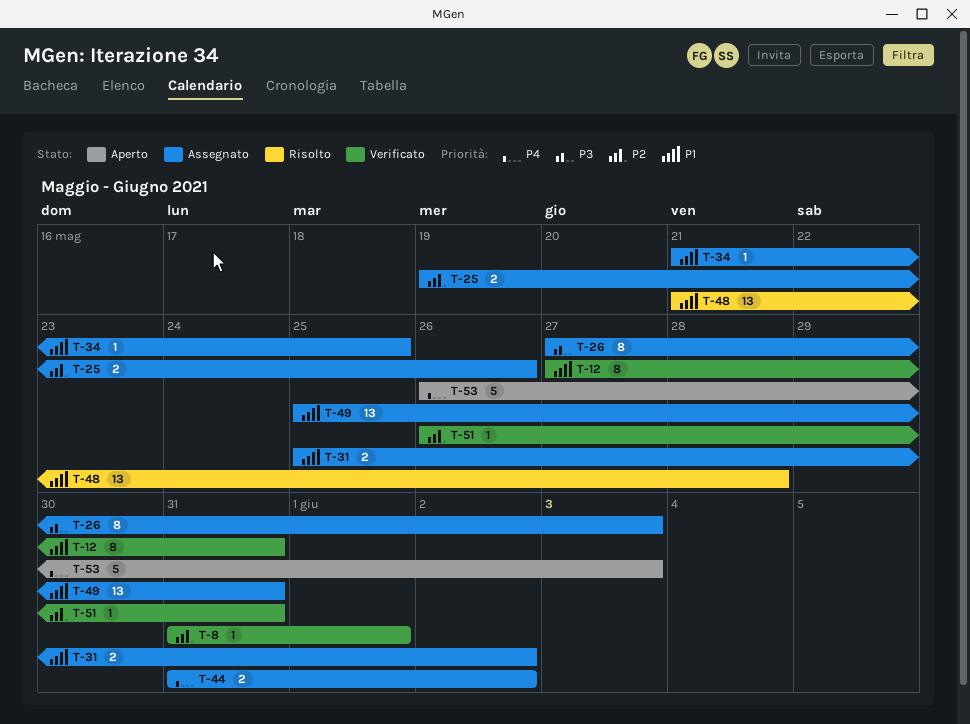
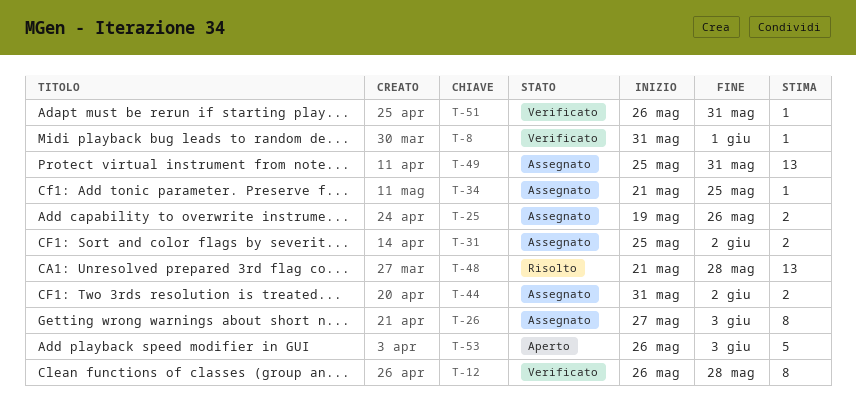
T-12, start: May 27 -> May 26
T-12, due: May 31 -> May 28

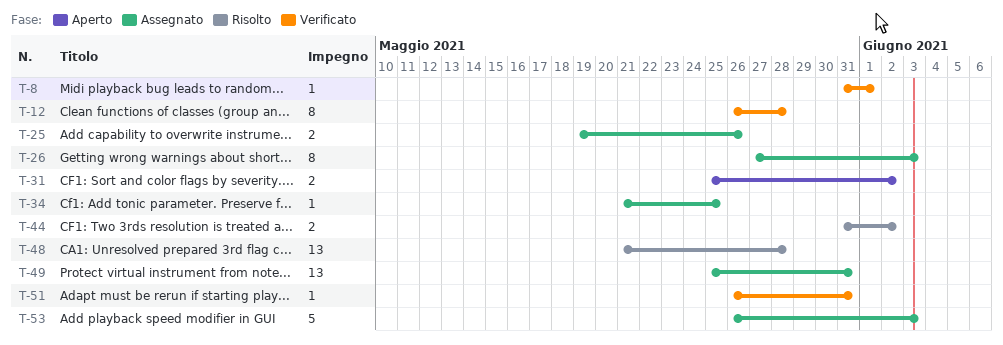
T-31, status: Assegnato -> Aperto
T-44, status: Assegnato -> Risolto
T-53, status: Aperto -> Assegnato

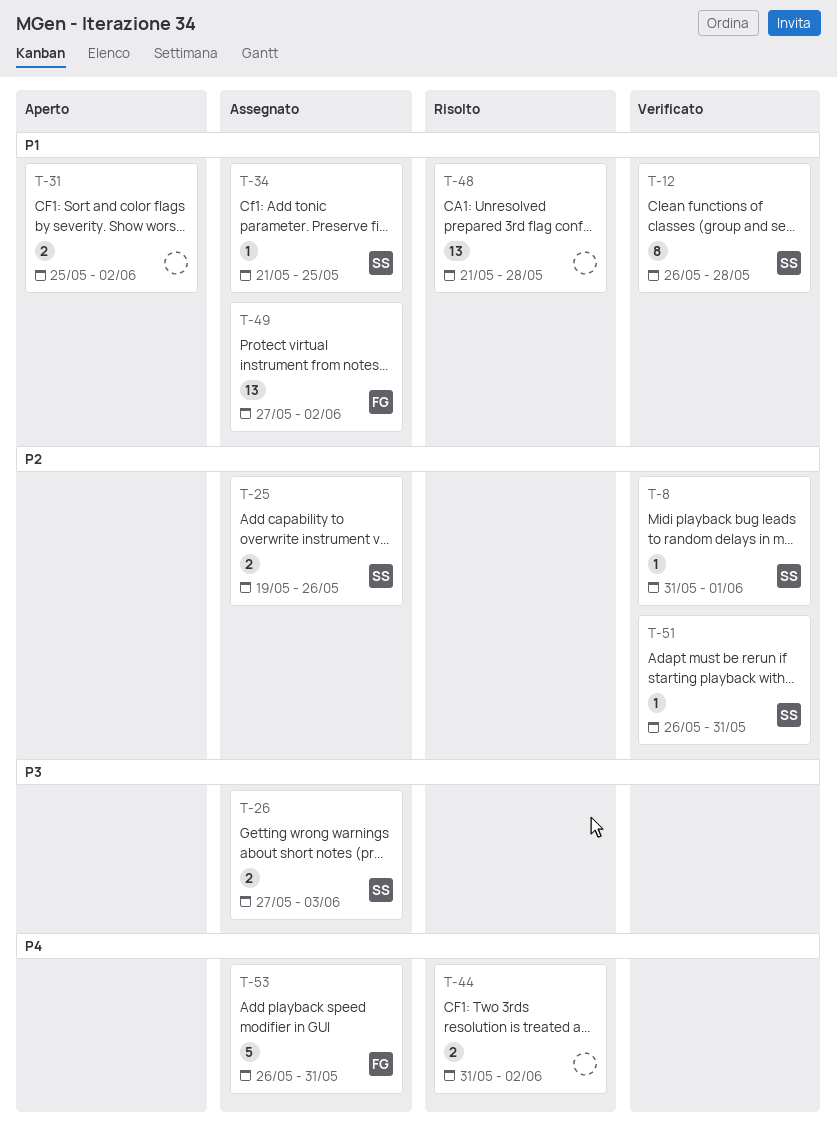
T-26, estimate: 8 -> 2
T-49, start: May 25 -> May 27
T-49, due: May 31 -> Jun 2
T-53, due: Jun 3 -> May 31

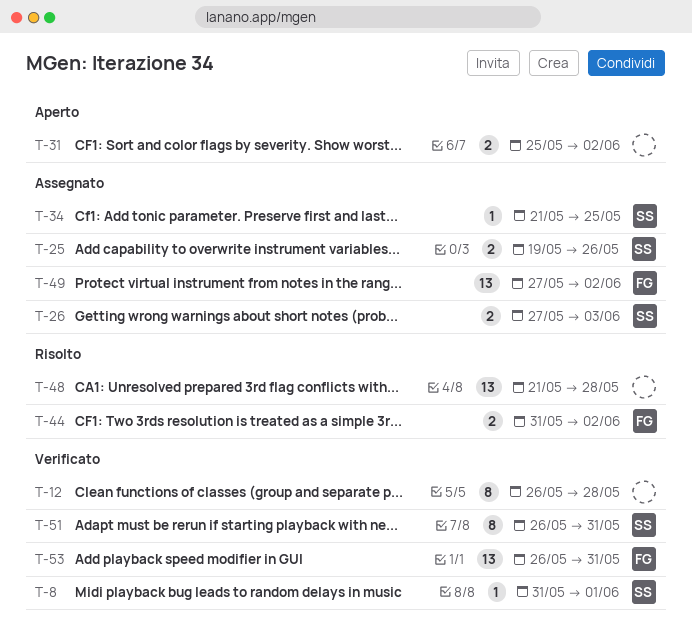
T-12, owner: SS -> none
T-44, owner: none -> FG
T-51, estimate: 1 -> 8
T-53, status: Assegnato -> Verificato
T-53, estimate: 5 -> 13

